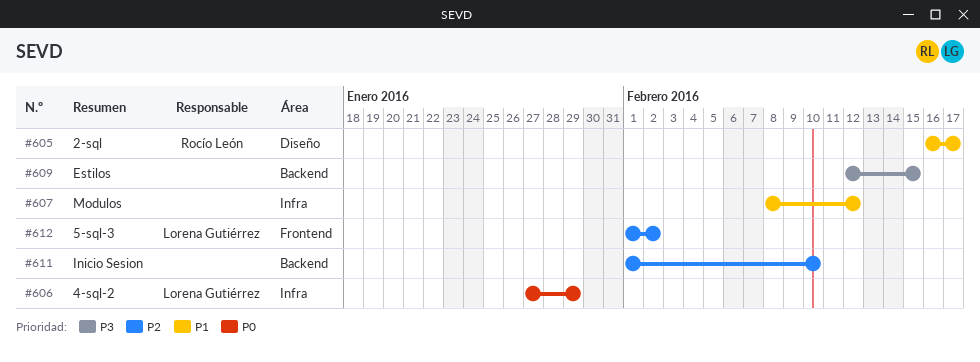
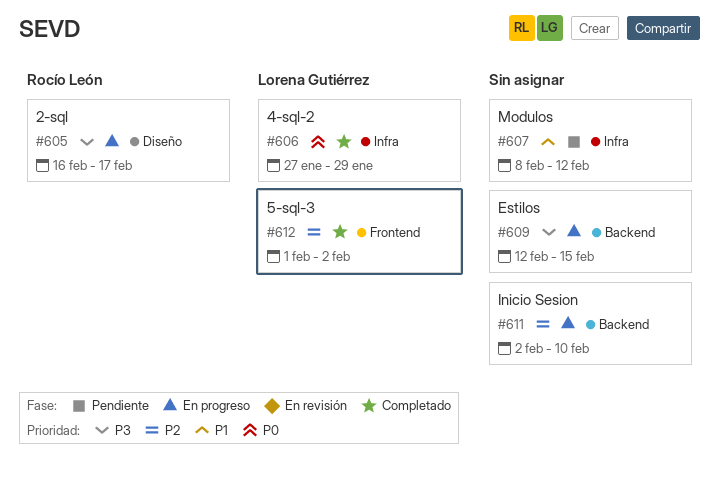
#605, priority: P1 -> P3
#611, start: Feb 1 -> Feb 2

